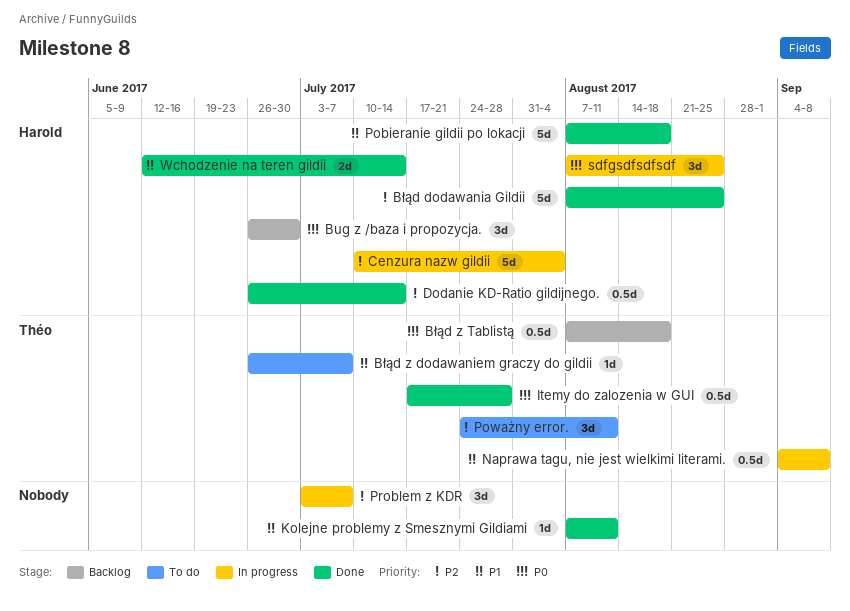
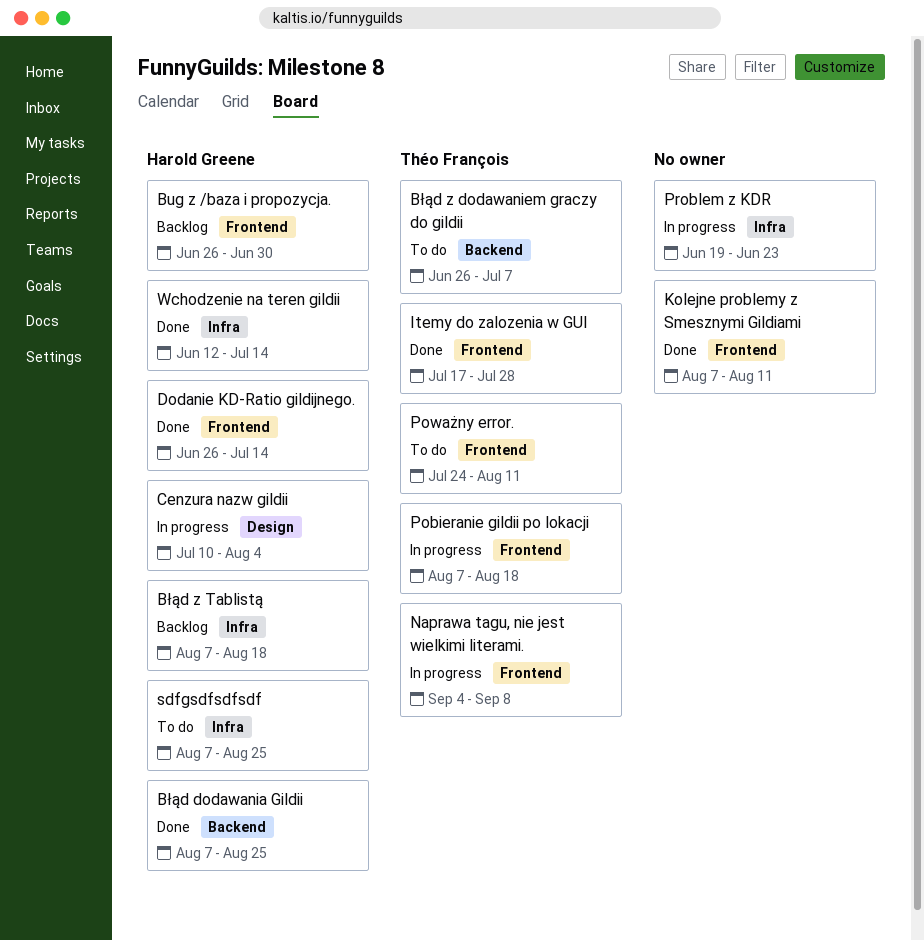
Błąd z Tablistą, owner: Théo François -> Harold Greene
Pobieranie gildii po lokacji, status: Done -> In progress
Pobieranie gildii po lokacji, owner: Harold Greene -> Théo François
Problem z KDR, start: Jul 3 -> Jun 19
Problem z KDR, due: Jul 7 -> Jun 23
sdfgsdfsdfsdf, status: In progress -> To do

